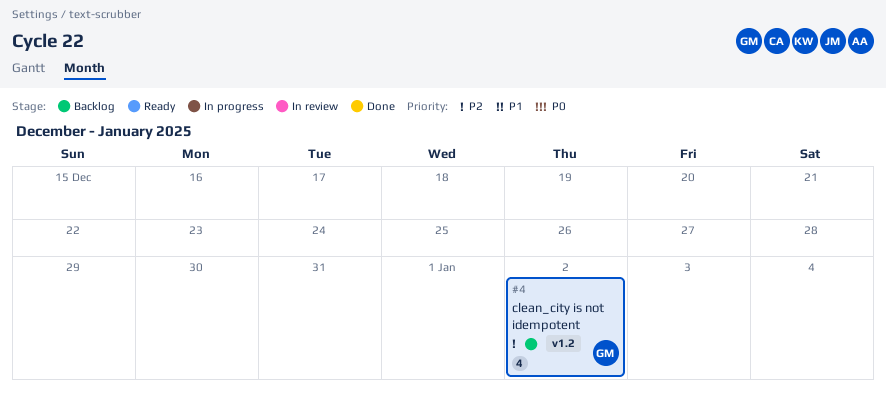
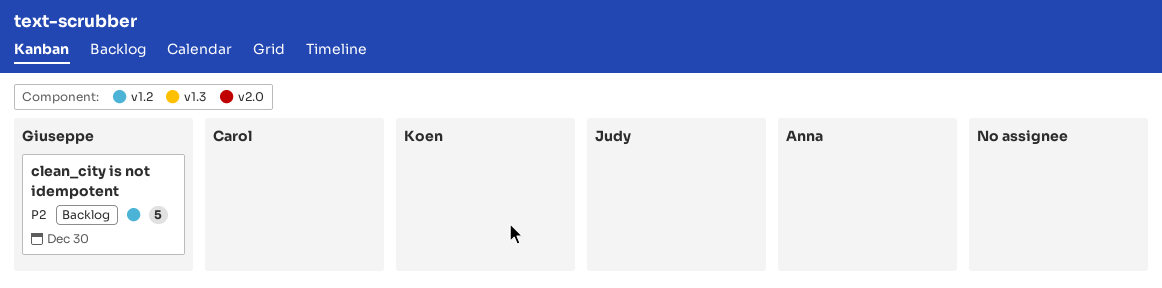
clean_city is not idempotent, estimate: 4 -> 5
clean_city is not idempotent, due: Jan 2 -> Dec 30

